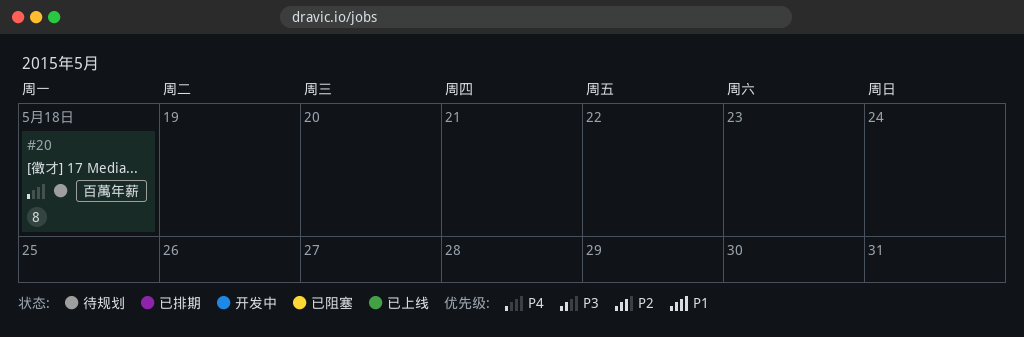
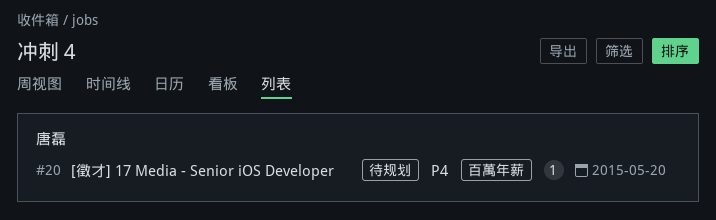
#20, estimate: 8 -> 1
#20, due: May 18 -> May 20

